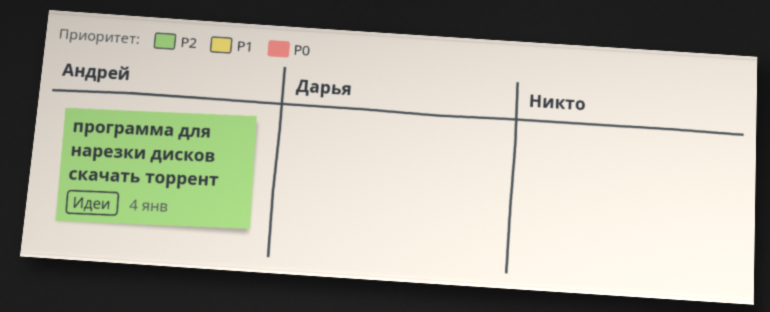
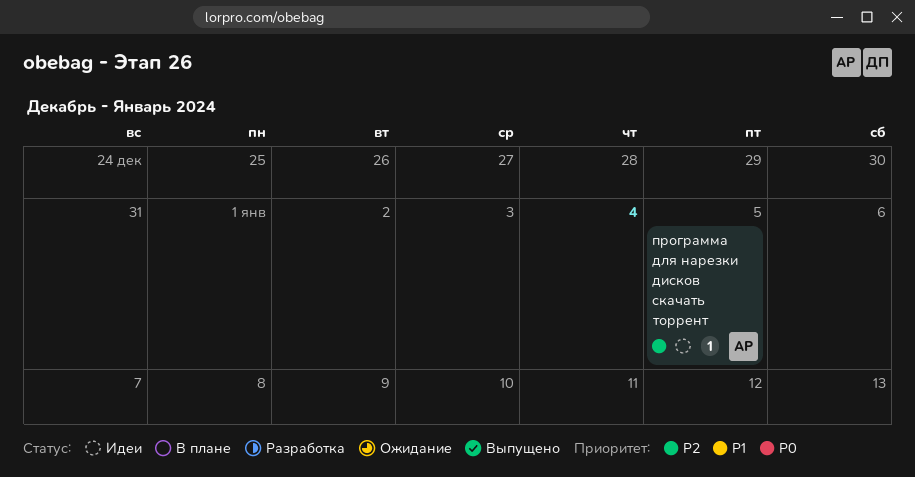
программа для нарезки дисков скачать торрент, due: Jan 4 -> Jan 5

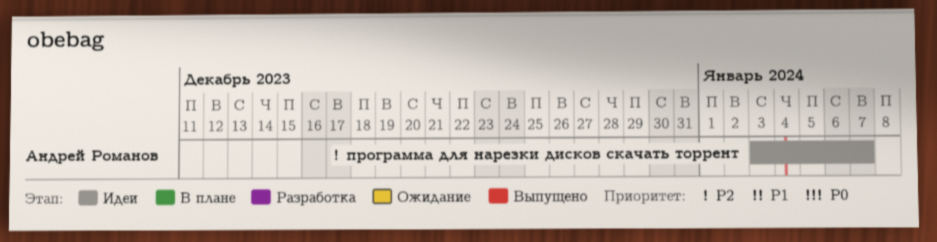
программа для нарезки дисков скачать торрент, due: Jan 5 -> Jan 7

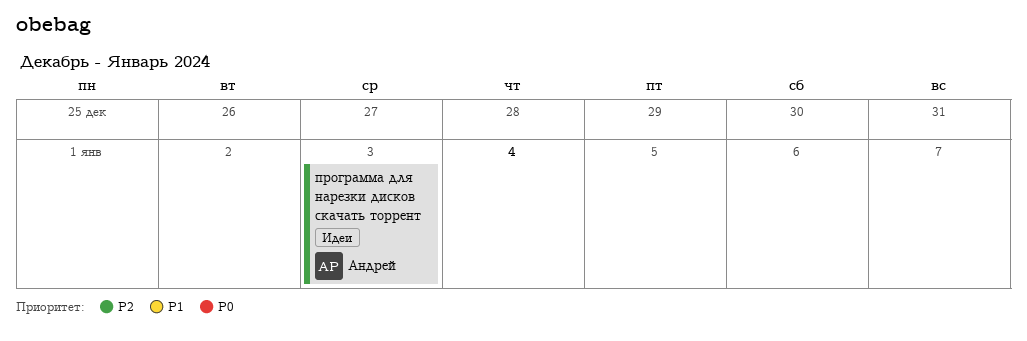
программа для нарезки дисков скачать торрент, due: Jan 7 -> Jan 3

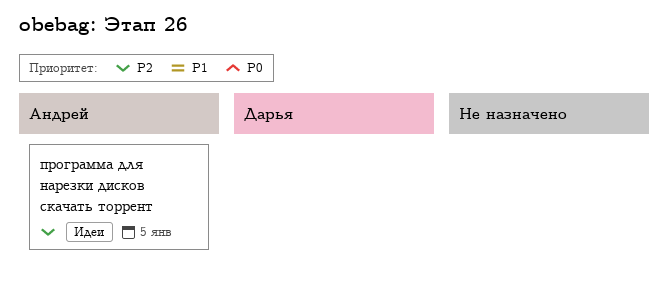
программа для нарезки дисков скачать торрент, due: Jan 3 -> Jan 5

